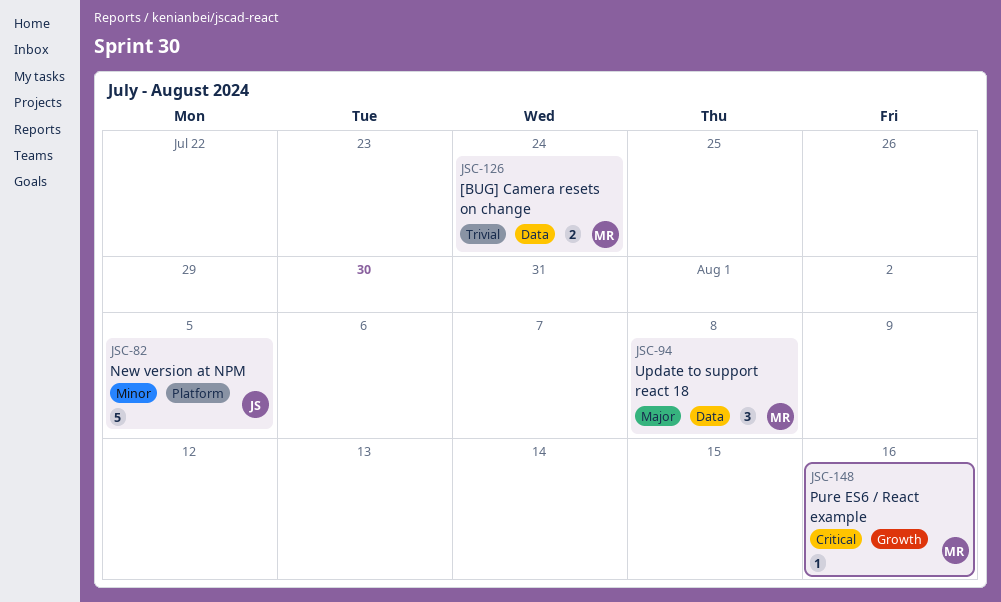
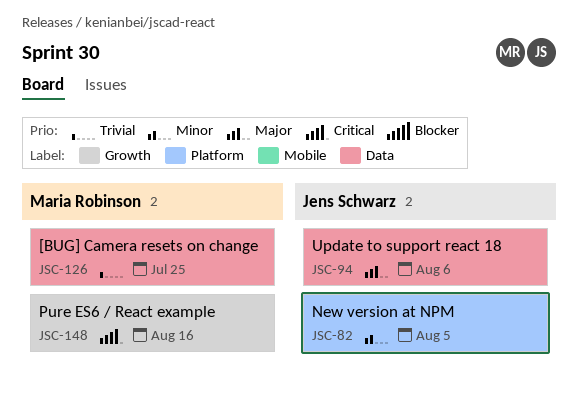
JSC-94, owner: Maria Robinson -> Jens Schwarz
JSC-94, due: Aug 8 -> Aug 6
JSC-126, due: Jul 24 -> Jul 25

